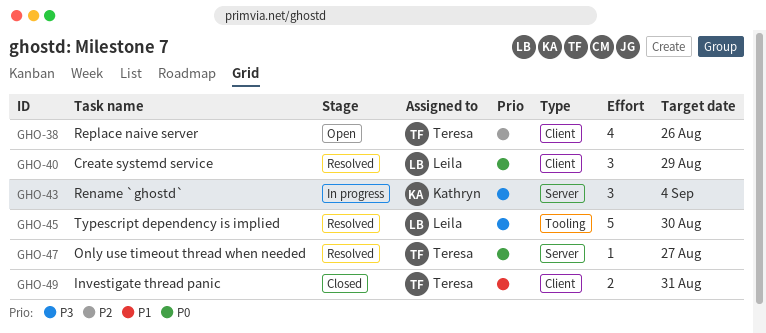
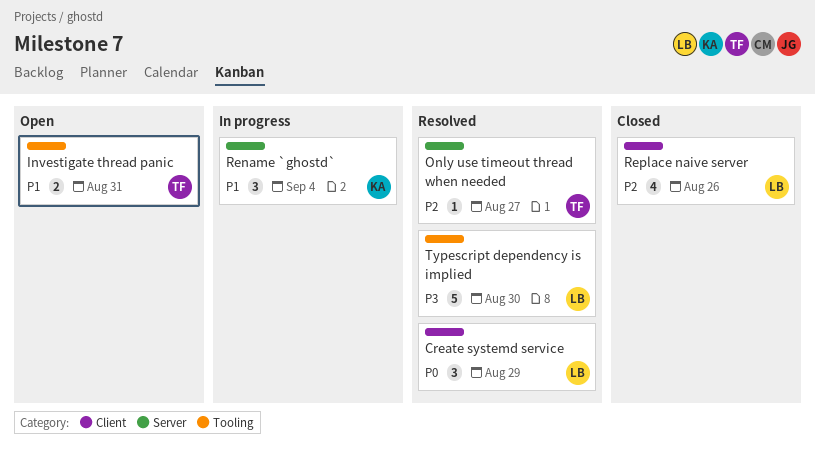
Investigate thread panic, status: Closed -> Open
Investigate thread panic, label: Client -> Tooling
Only use timeout thread when needed, priority: P0 -> P2
Rename `ghostd`, priority: P3 -> P1
Replace naive server, status: Open -> Closed
Replace naive server, owner: Teresa -> Leila

